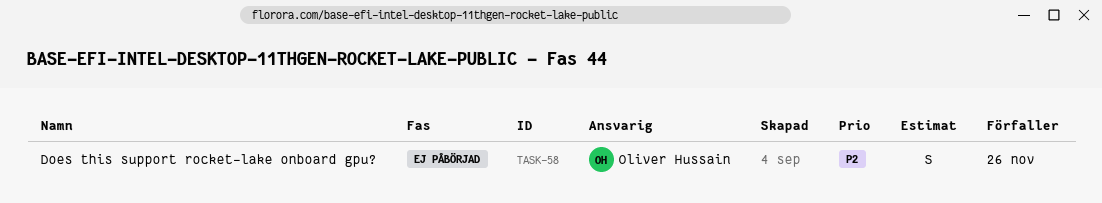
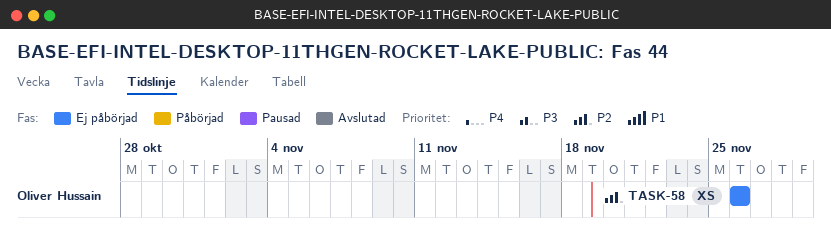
TASK-58, estimate: S -> XS

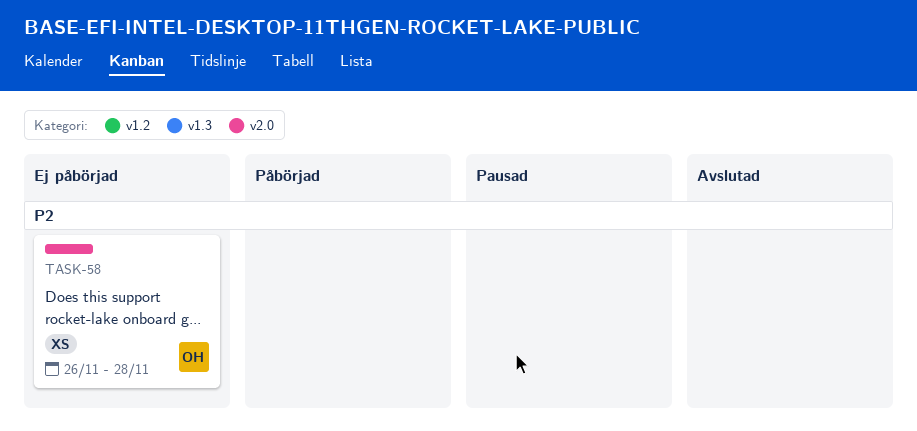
TASK-58, due: Nov 26 -> Nov 28

